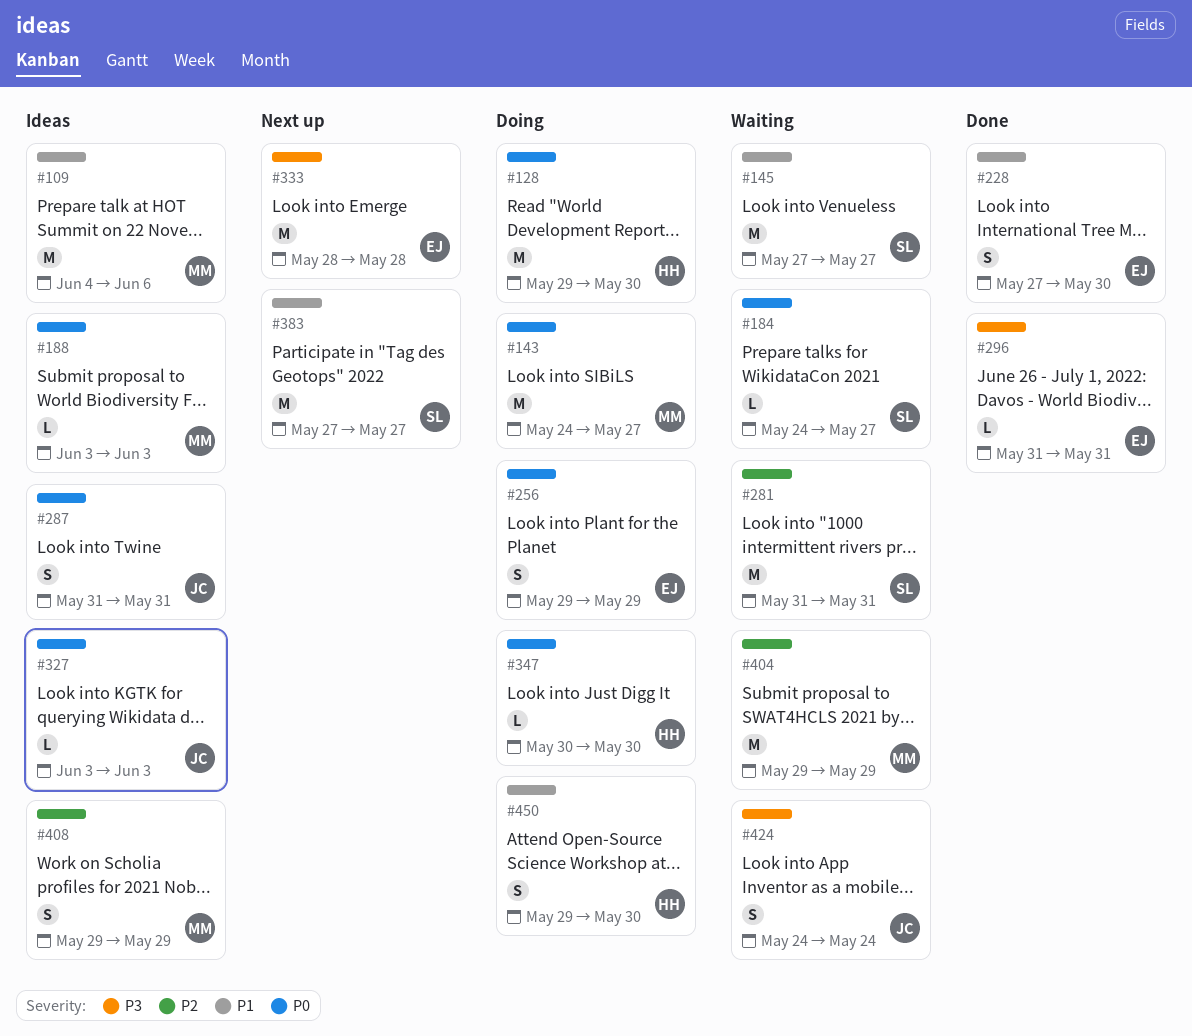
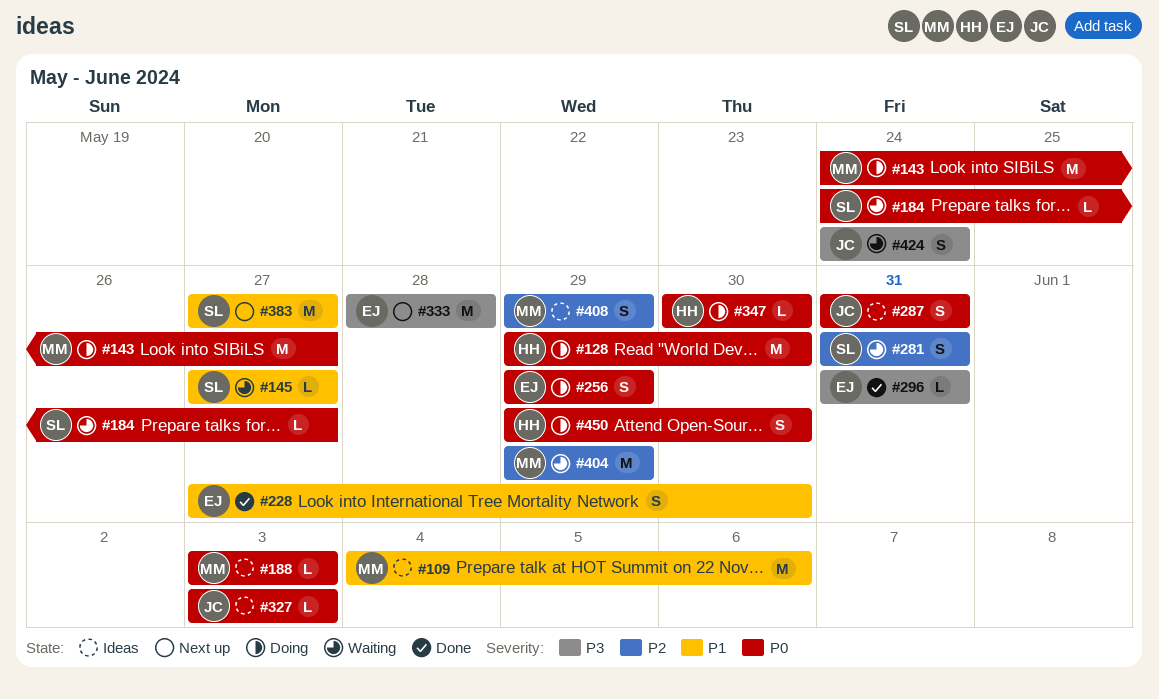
#145, estimate: M -> L
#281, estimate: M -> S
#450, priority: P1 -> P0

